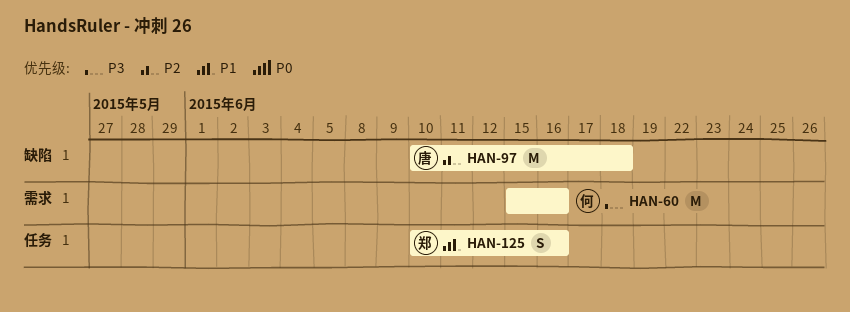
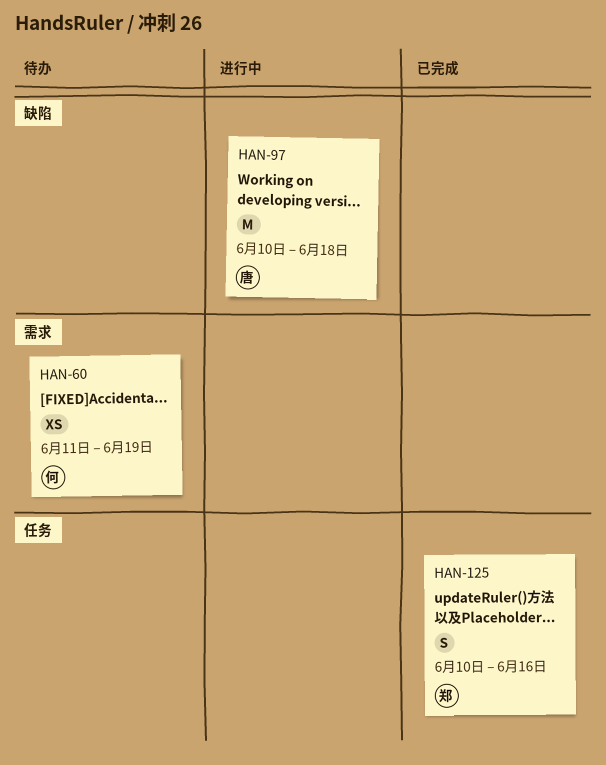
HAN-60, estimate: M -> XS
HAN-60, start: Jun 15 -> Jun 11
HAN-60, due: Jun 16 -> Jun 19

